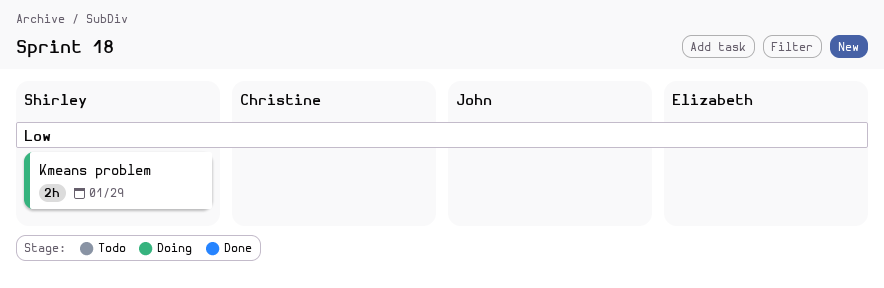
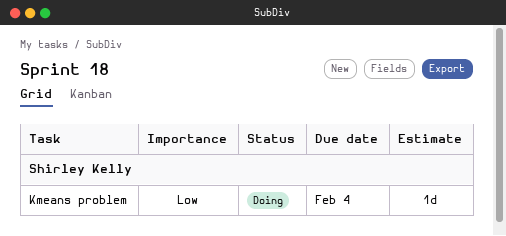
Kmeans problem, estimate: 2h -> 1d
Kmeans problem, due: Jan 29 -> Feb 4

